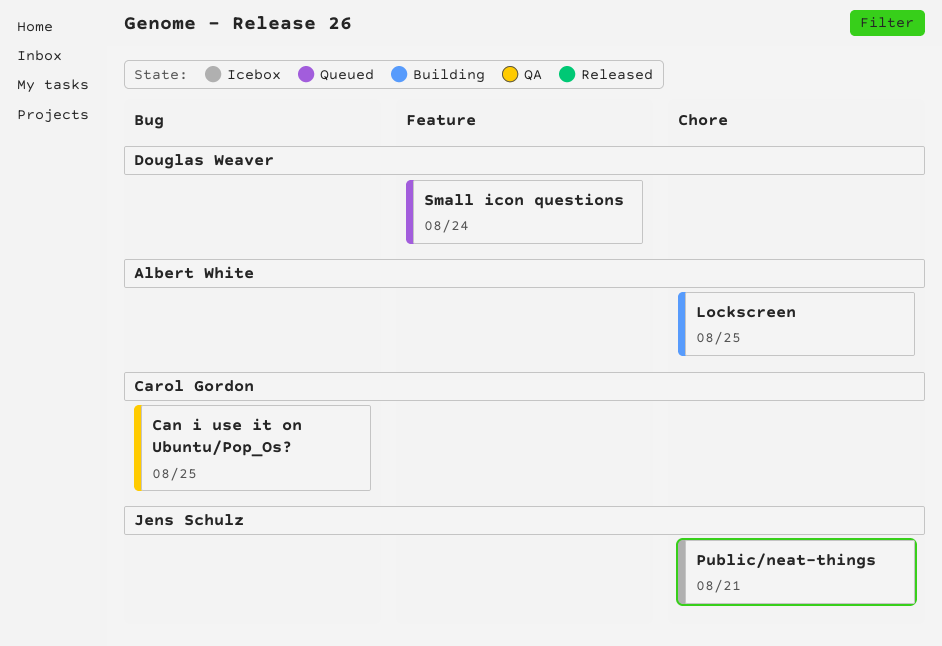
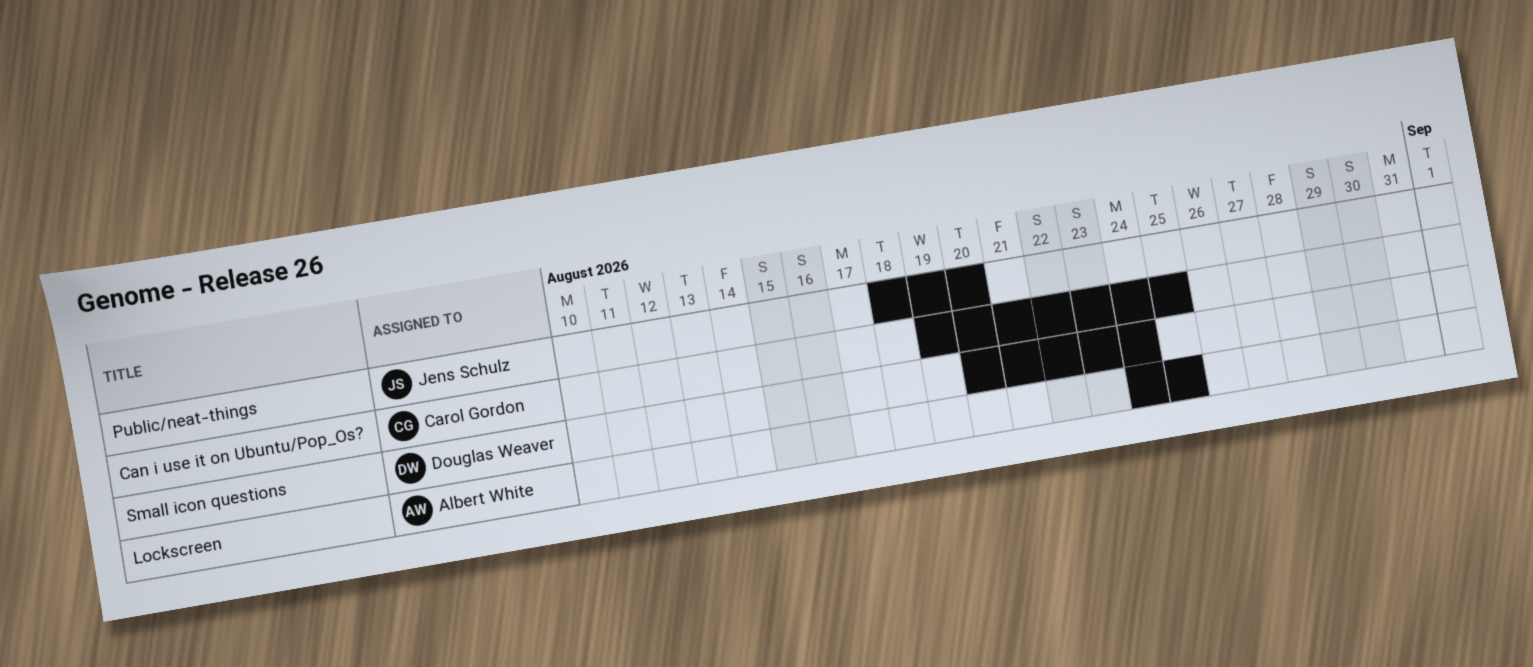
Public/neat-things, due: Aug 21 -> Aug 20

